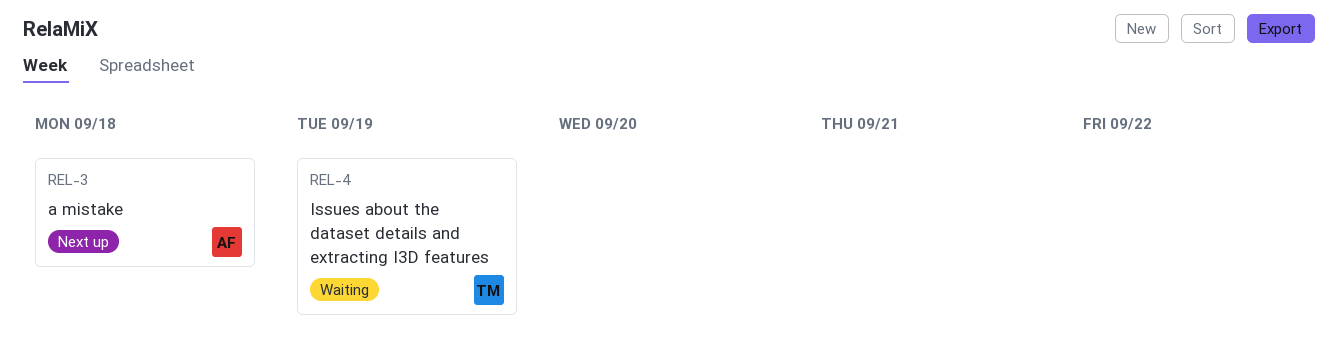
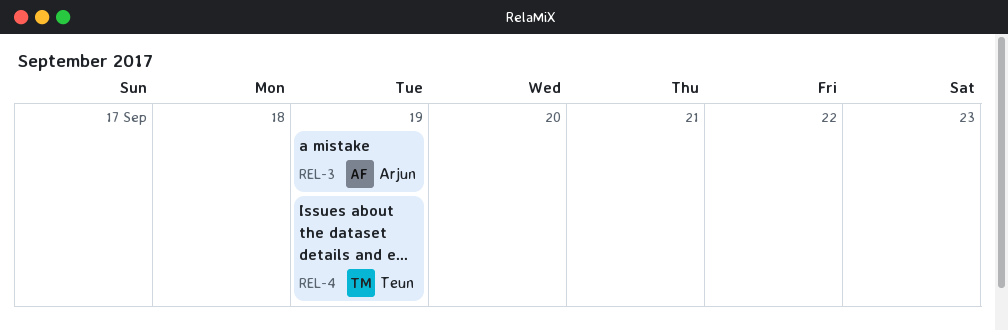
REL-3, due: Sep 18 -> Sep 19

